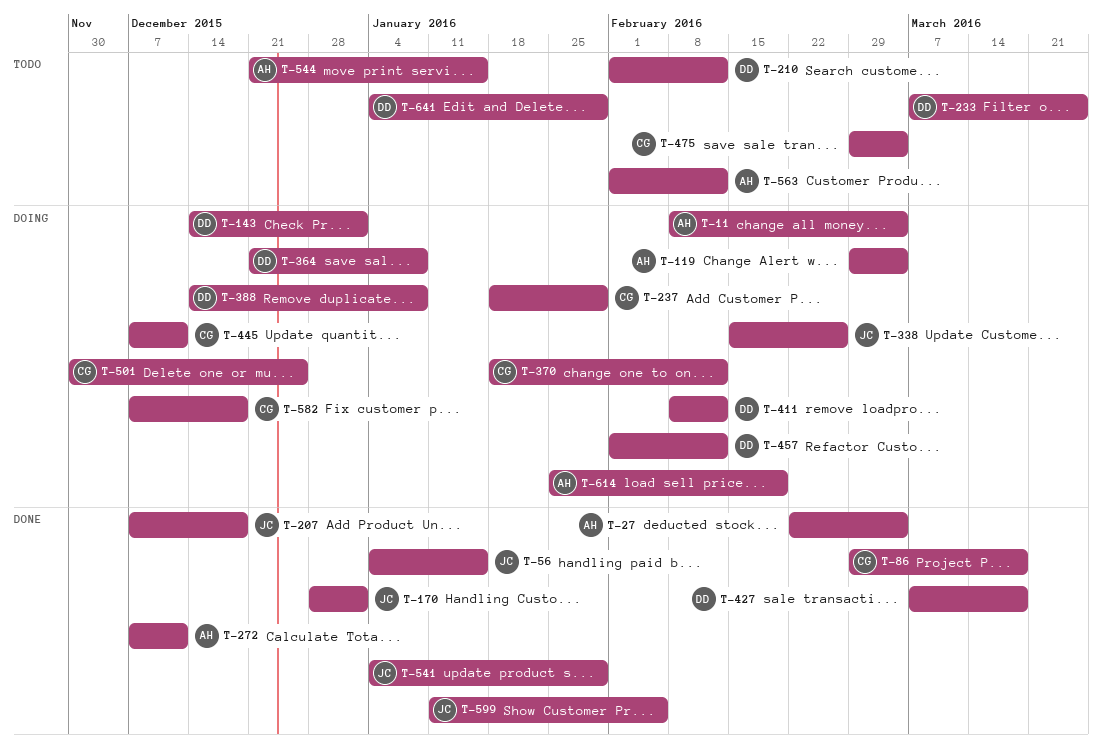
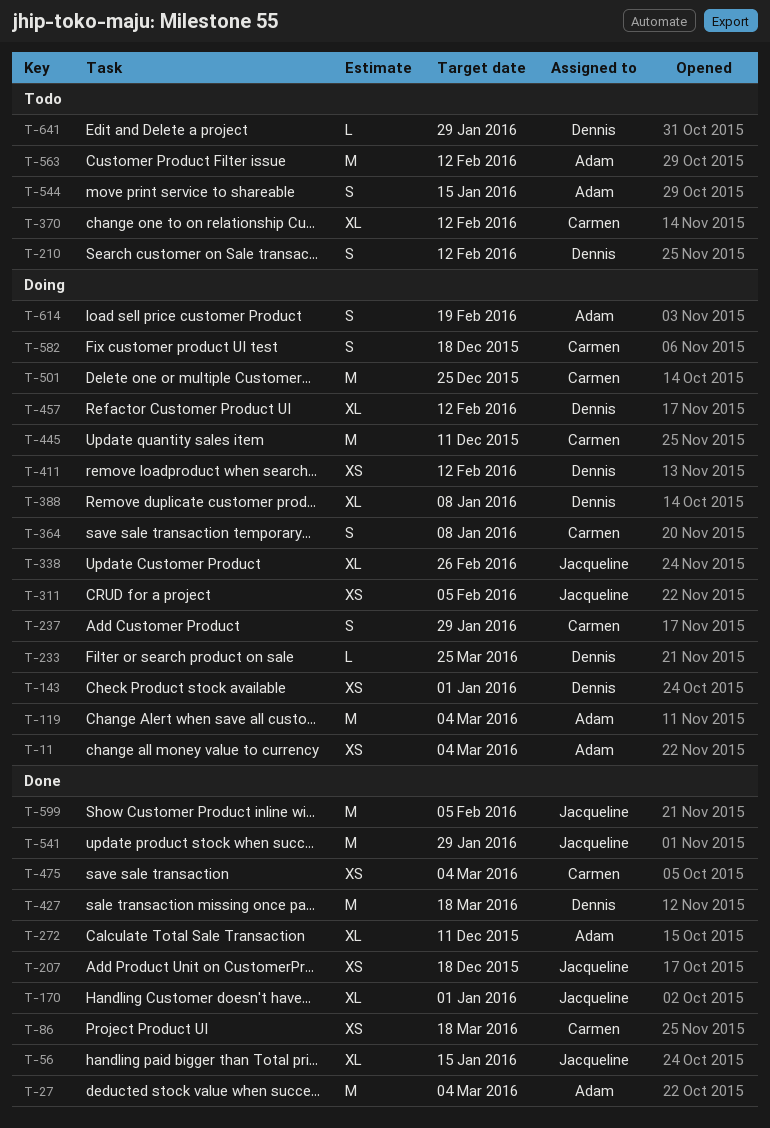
T-233, status: Todo -> Doing
T-311: none -> present
T-364, owner: Dennis -> Carmen
T-370, status: Doing -> Todo
T-475, status: Todo -> Done

